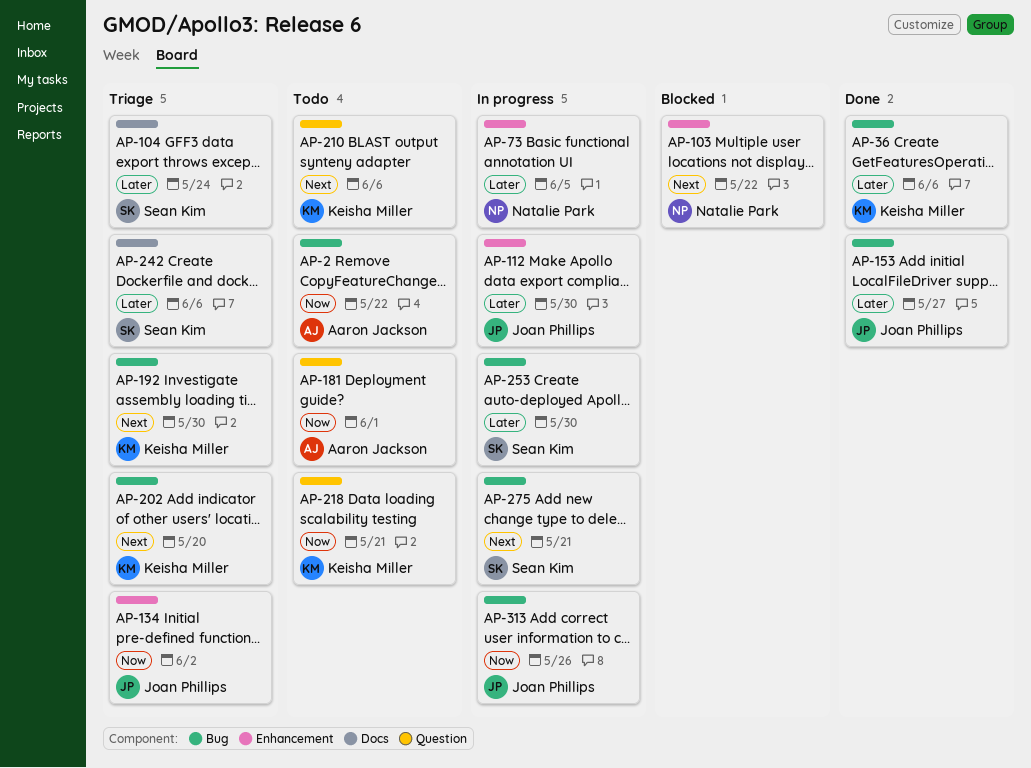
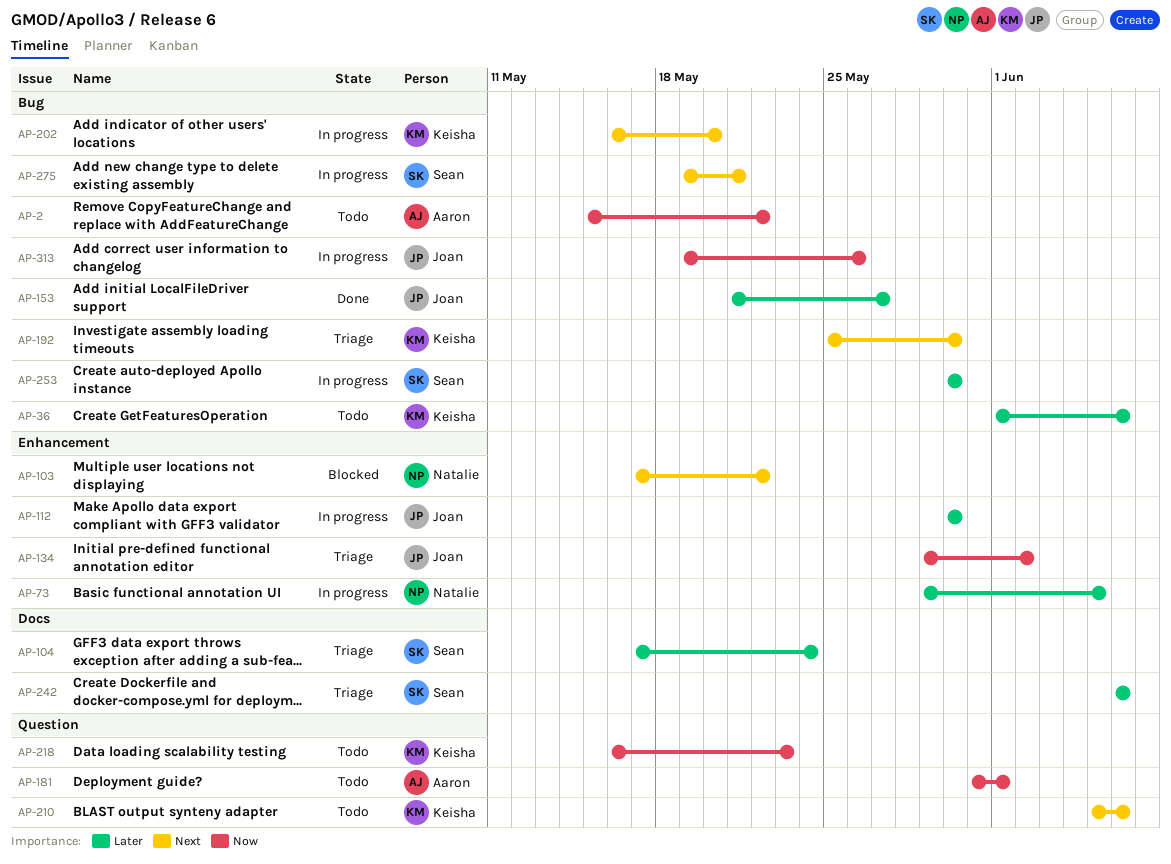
AP-36, status: Done -> Todo
AP-202, status: Triage -> In progress
AP-218, due: May 21 -> May 23

